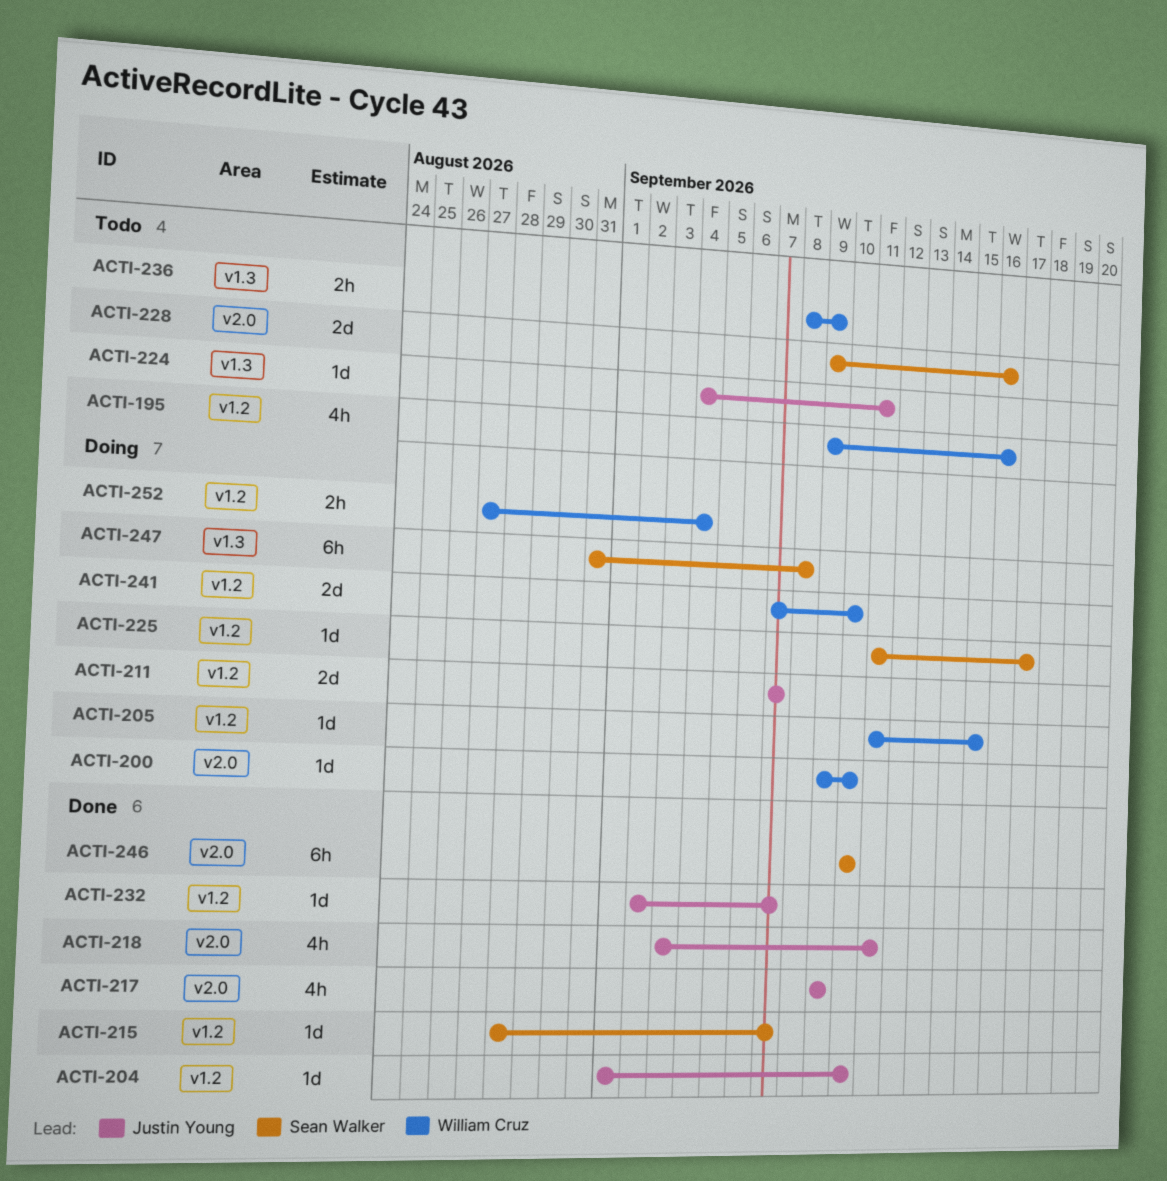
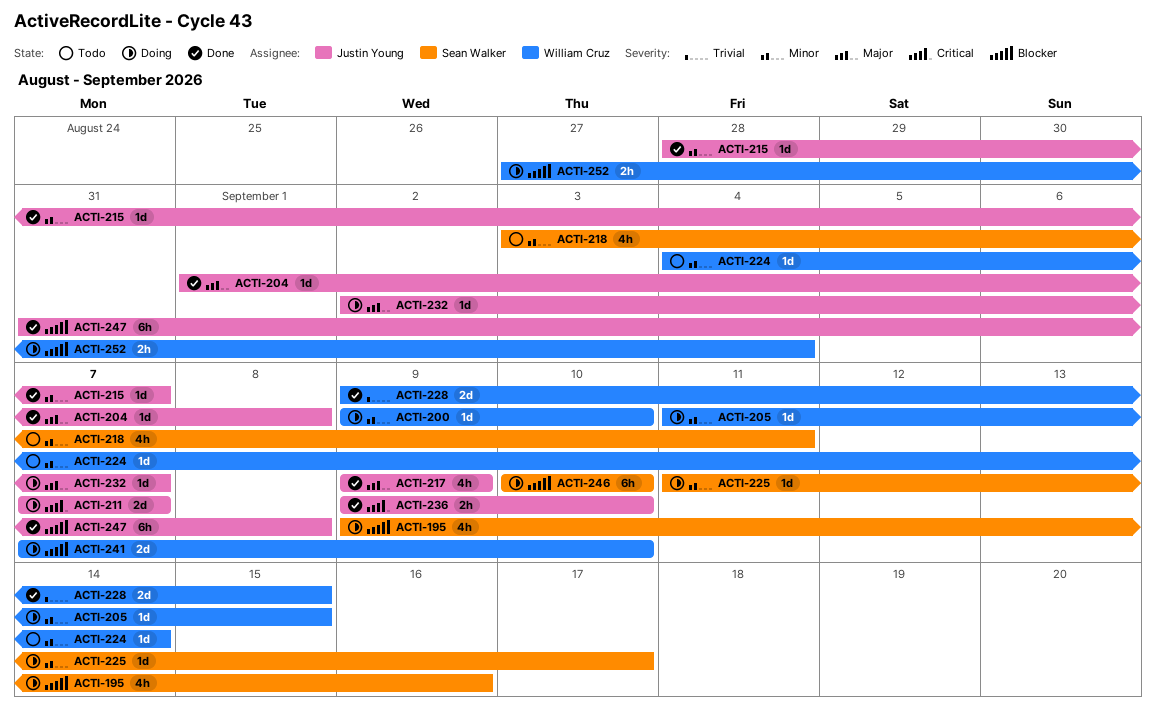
ACTI-195, status: Todo -> Doing
ACTI-195, owner: William Cruz -> Sean Walker
ACTI-204, due: Sep 10 -> Sep 8
ACTI-215, owner: Sean Walker -> Justin Young
ACTI-218, status: Done -> Todo
ACTI-218, owner: Justin Young -> Sean Walker
ACTI-224, owner: Justin Young -> William Cruz
ACTI-224, due: Sep 11 -> Sep 14
ACTI-228, status: Todo -> Done
ACTI-228, owner: Sean Walker -> William Cruz
ACTI-228, due: Sep 16 -> Sep 15
ACTI-232, status: Done -> Doing
ACTI-236, status: Todo -> Done
ACTI-236, owner: William Cruz -> Justin Young
ACTI-236, start: Sep 8 -> Sep 9
ACTI-236, due: Sep 9 -> Sep 10
ACTI-246, status: Done -> Doing
ACTI-247, status: Doing -> Done
ACTI-247, owner: Sean Walker -> Justin Young

